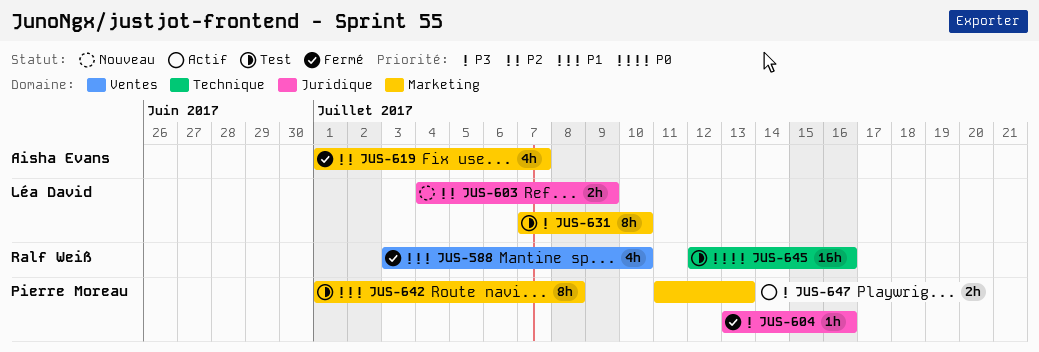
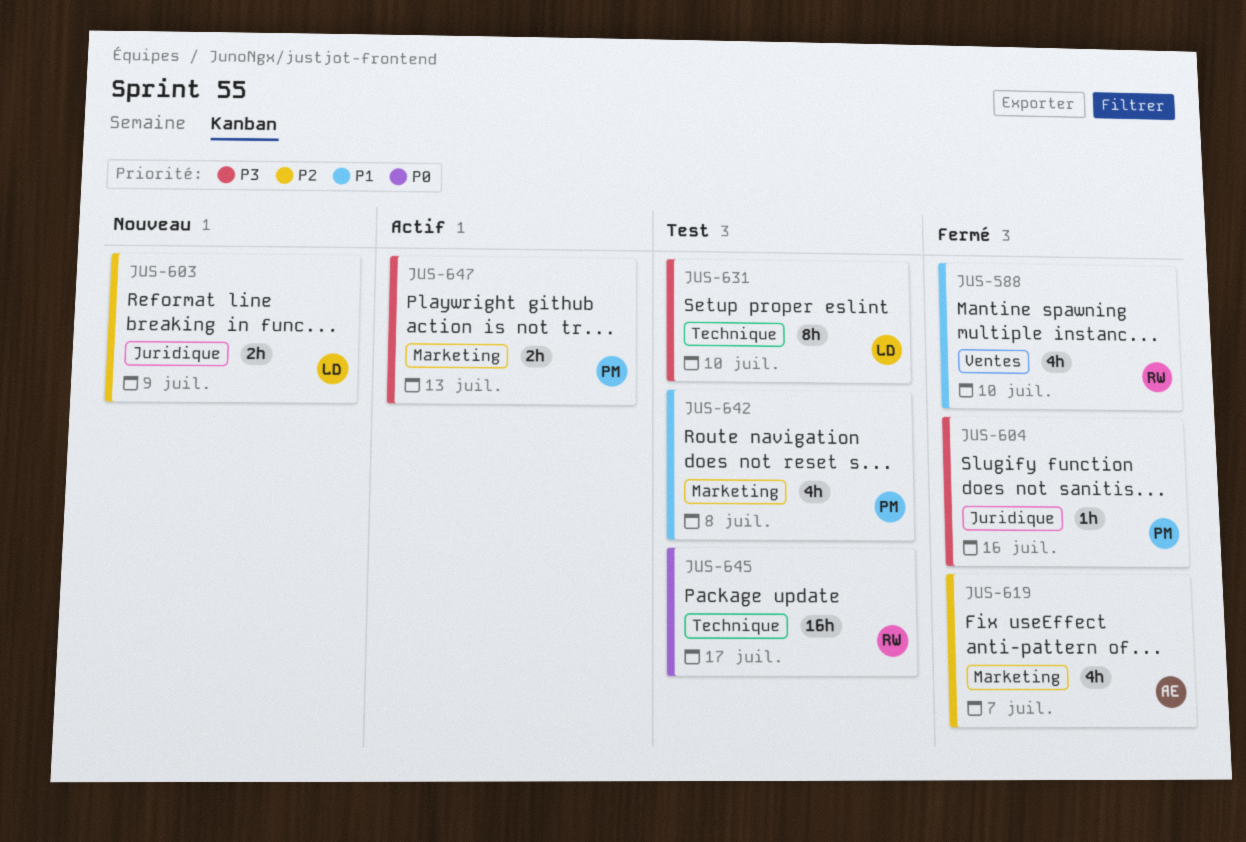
JUS-631, label: Marketing -> Technique
JUS-642, estimate: 8h -> 4h
JUS-645, due: Jul 16 -> Jul 17

